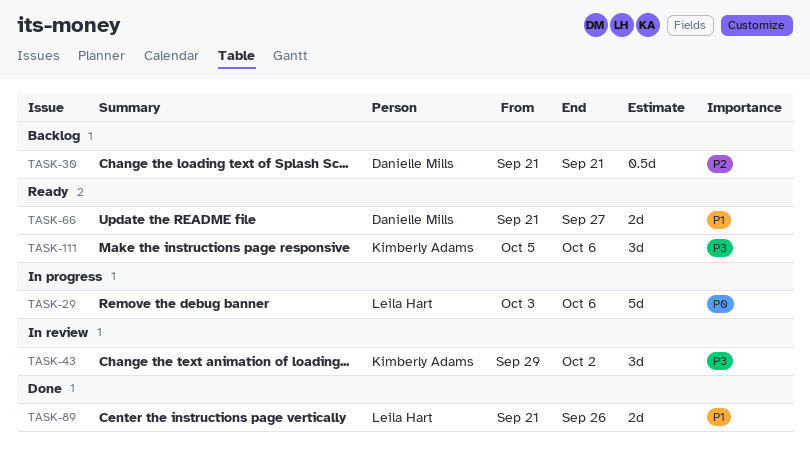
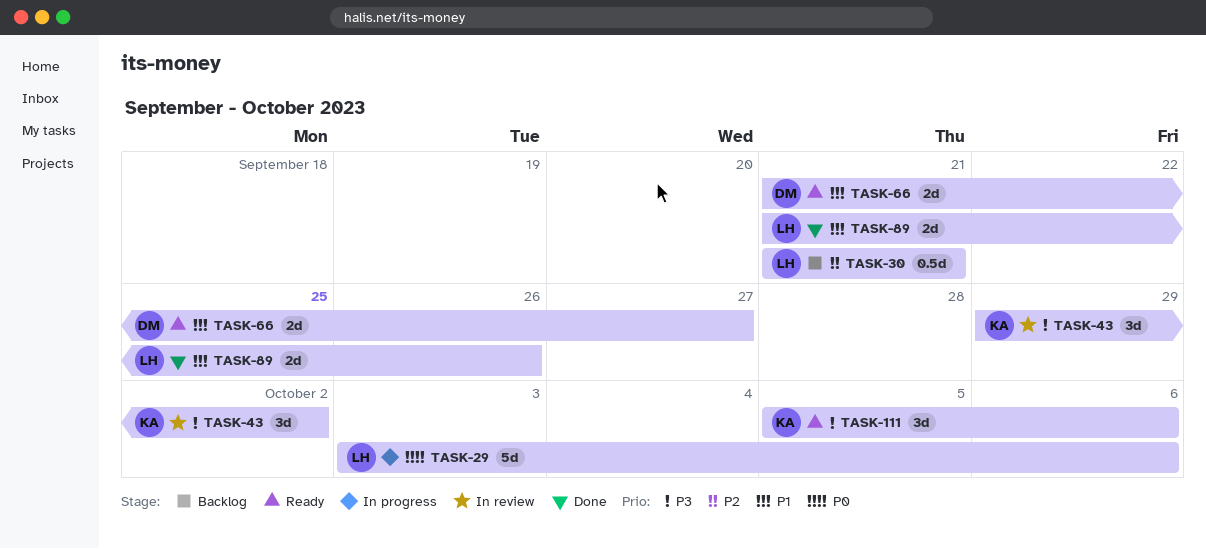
TASK-30, owner: Danielle Mills -> Leila Hart

